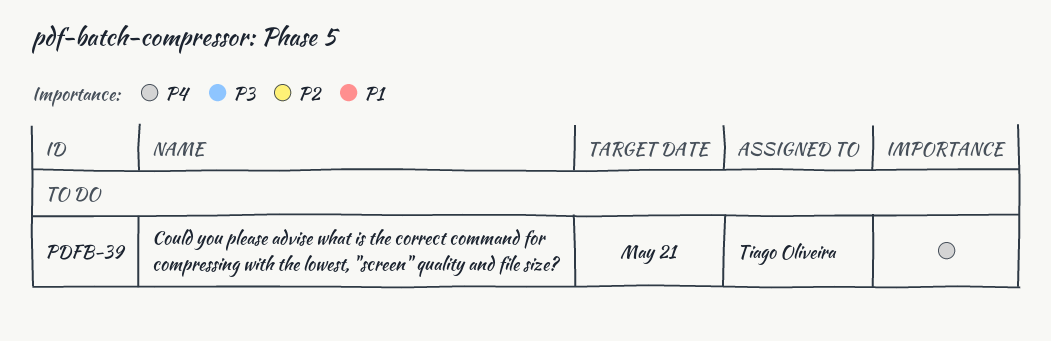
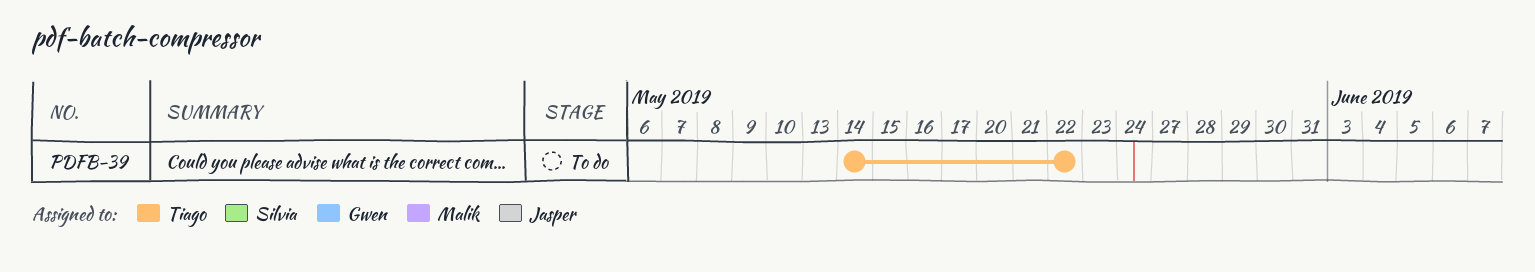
PDFB-39, due: May 21 -> May 22

